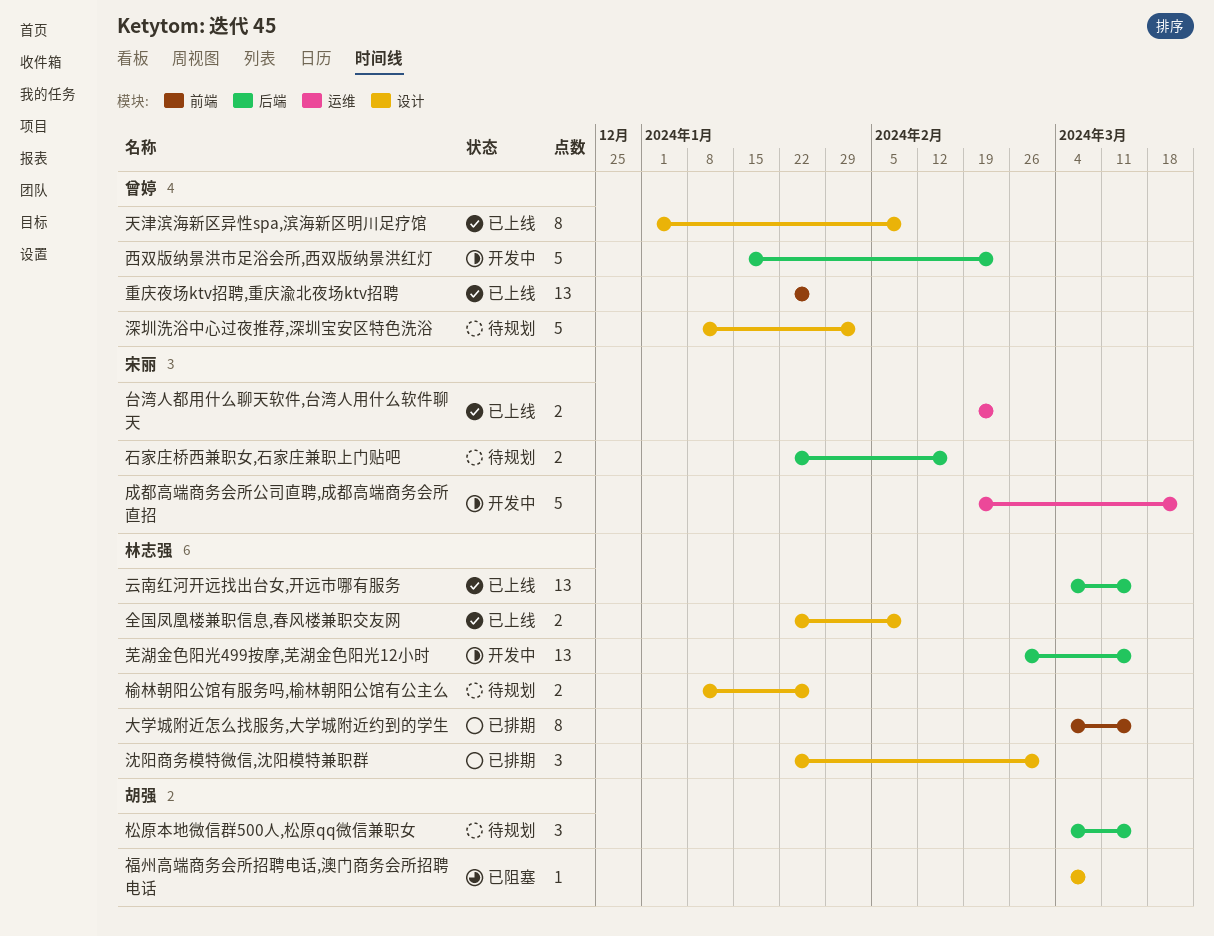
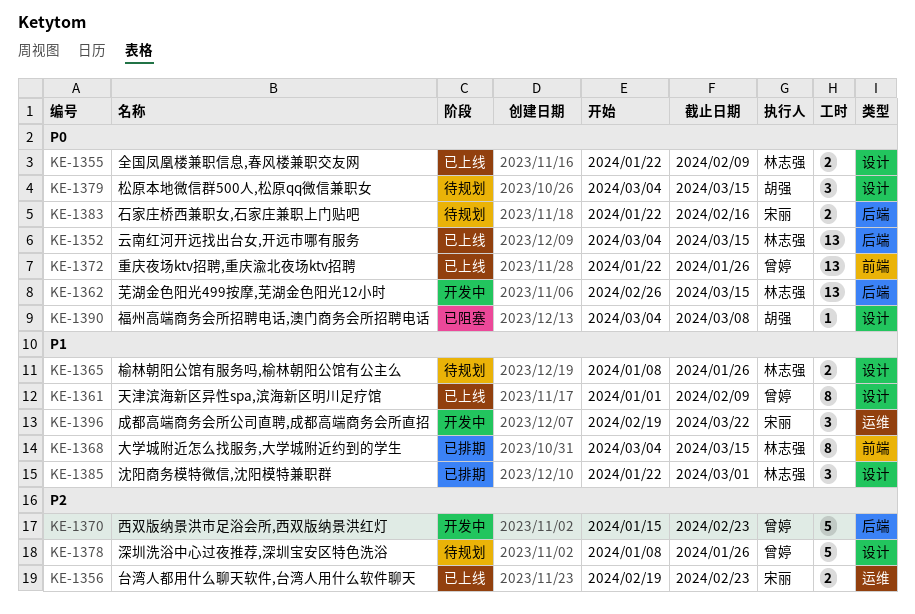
成都高端商务会所公司直聘,成都高端商务会所直招, estimate: 5 -> 3
松原本地微信群500人,松原qq微信兼职女, label: 后端 -> 设计
深圳洗浴中心过夜推荐,深圳宝安区特色洗浴, due: Feb 2 -> Jan 26

